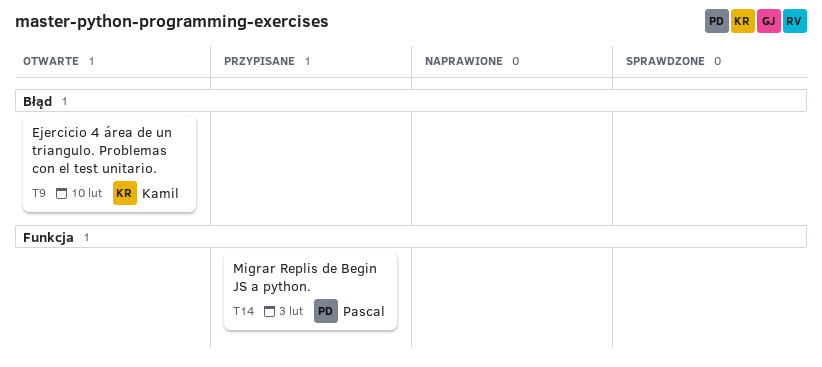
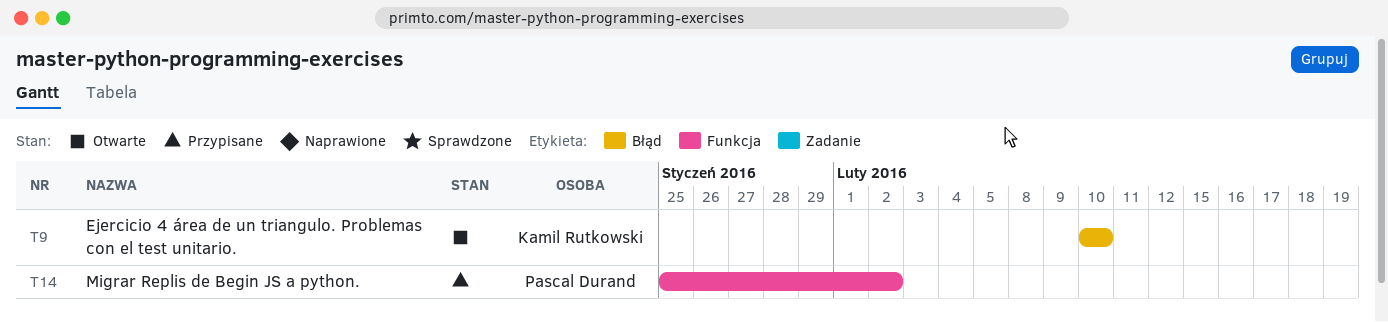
T14, due: Feb 3 -> Feb 2

